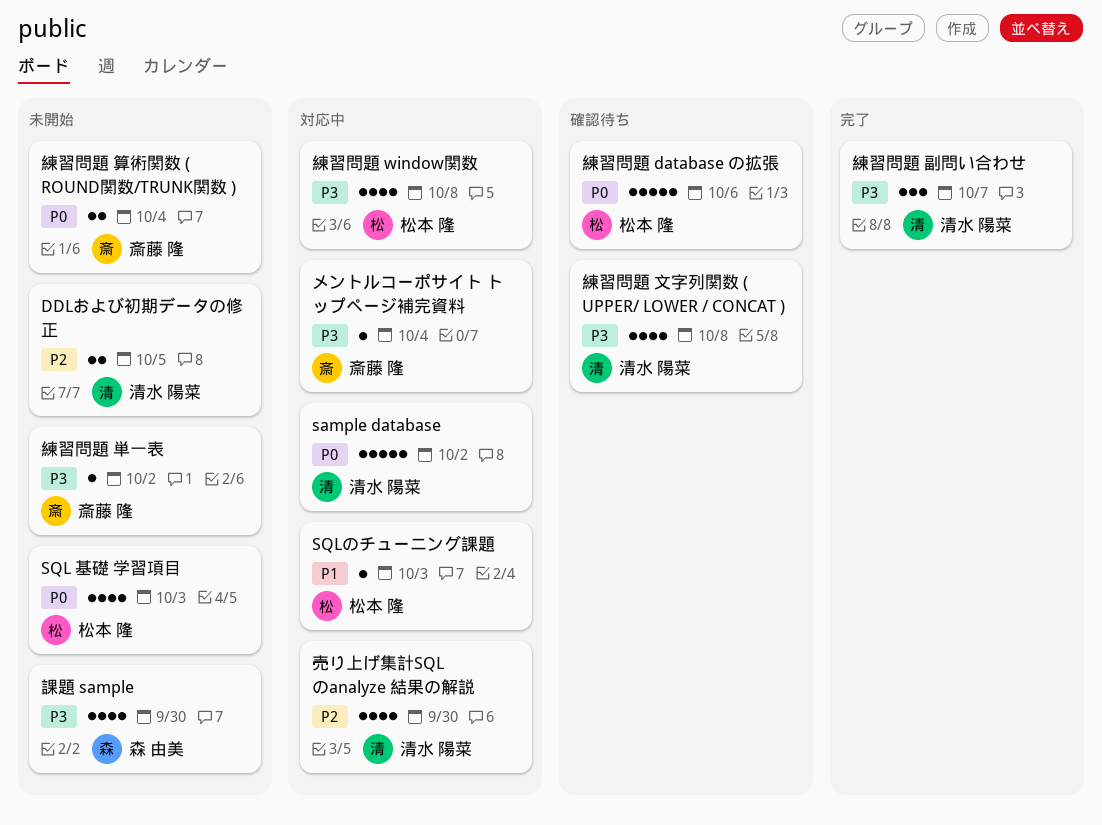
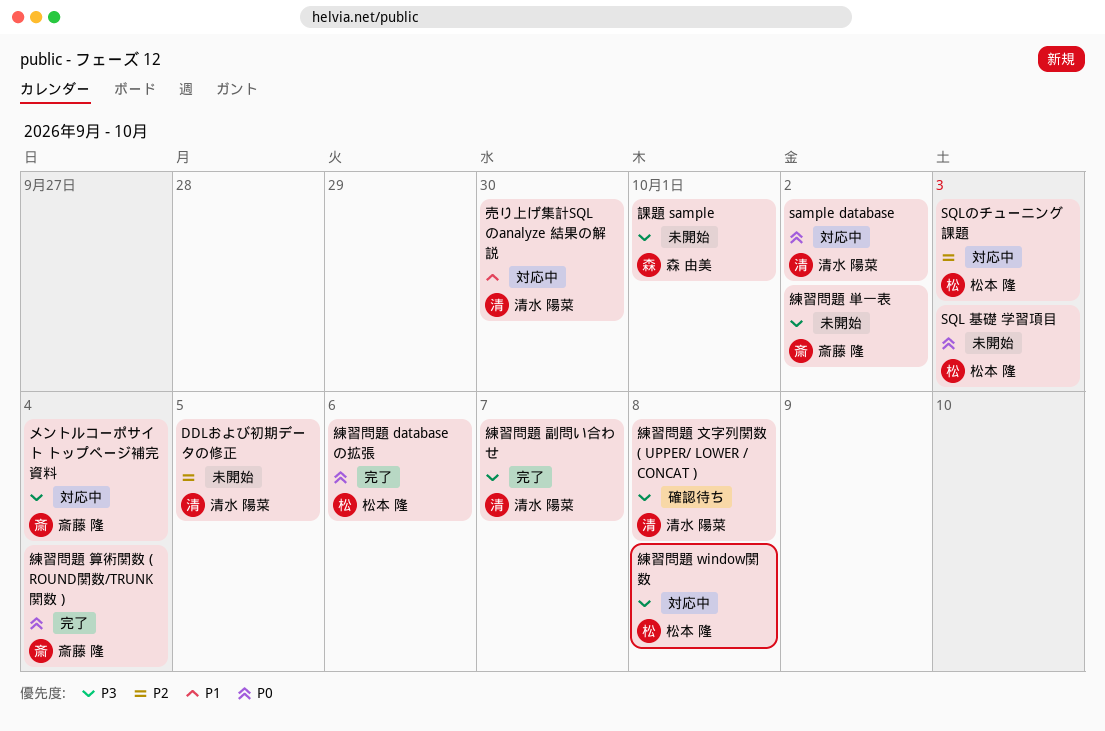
SQLのチューニング課題, priority: P1 -> P2
売り上げ集計SQL のanalyze 結果の解説, priority: P2 -> P1
練習問題 database の拡張, status: 確認待ち -> 完了
練習問題 算術関数 ( ROUND関数/TRUNK関数 ), status: 未開始 -> 完了
課題 sample, due: Sep 30 -> Oct 1

